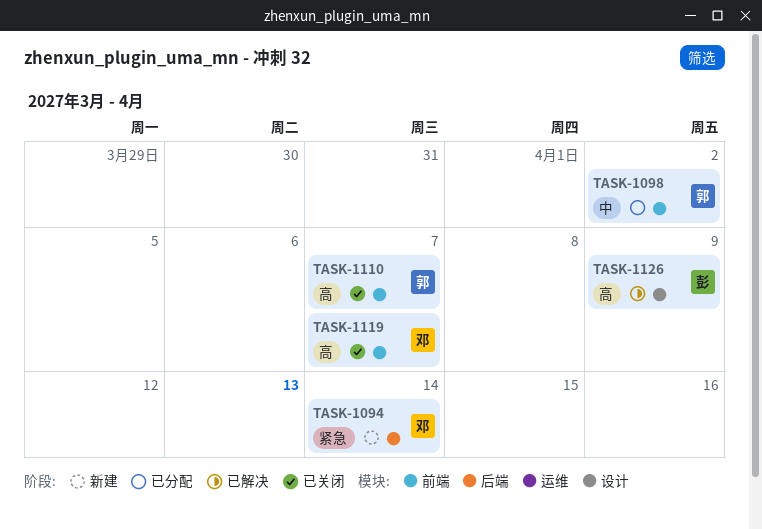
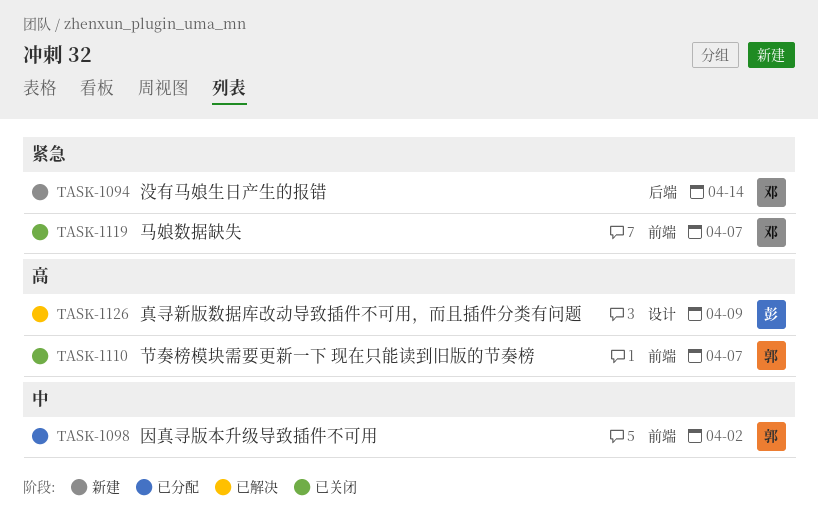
TASK-1119, priority: 高 -> 紧急

